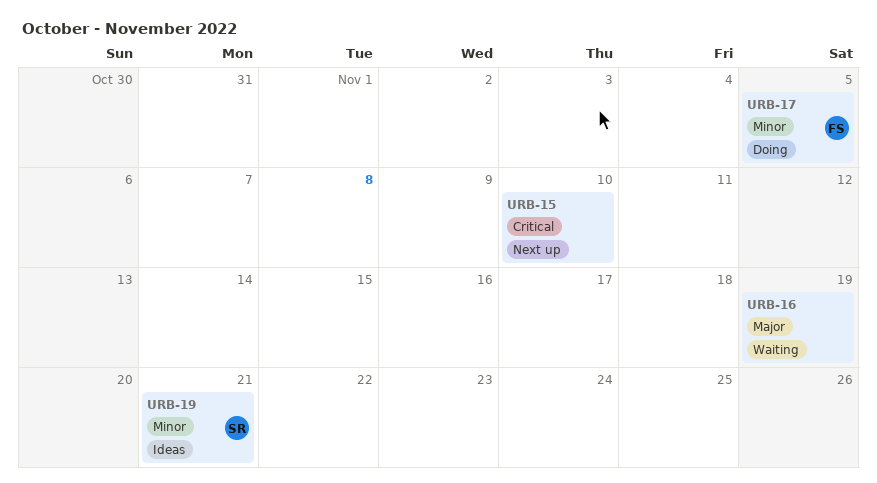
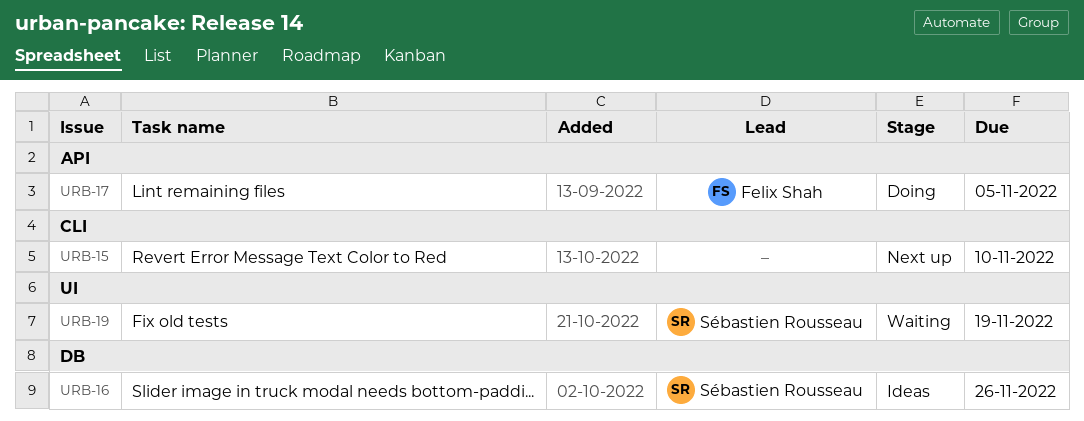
URB-16, status: Waiting -> Ideas
URB-16, owner: none -> Sébastien Rousseau
URB-16, due: Nov 19 -> Nov 26
URB-19, status: Ideas -> Waiting
URB-19, due: Nov 21 -> Nov 19

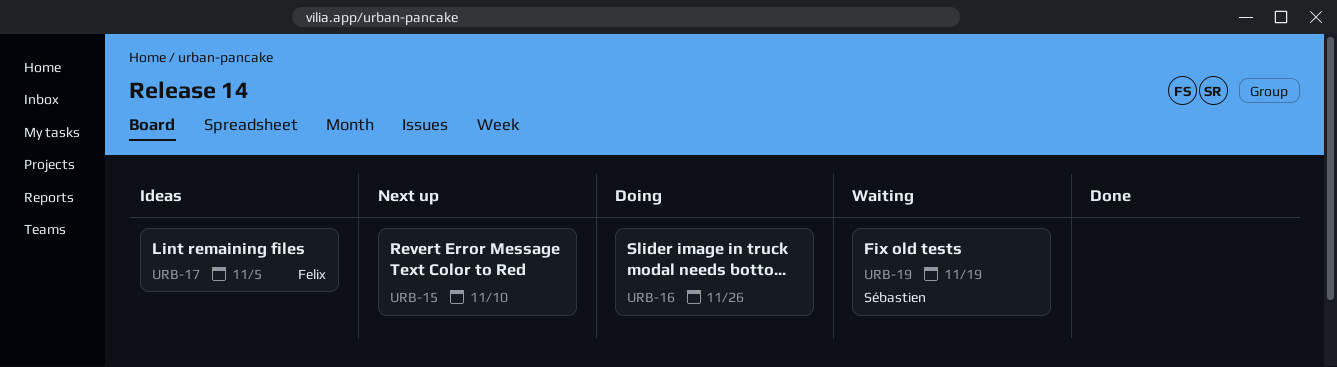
URB-16, status: Ideas -> Doing
URB-16, owner: Sébastien Rousseau -> none
URB-17, status: Doing -> Ideas

